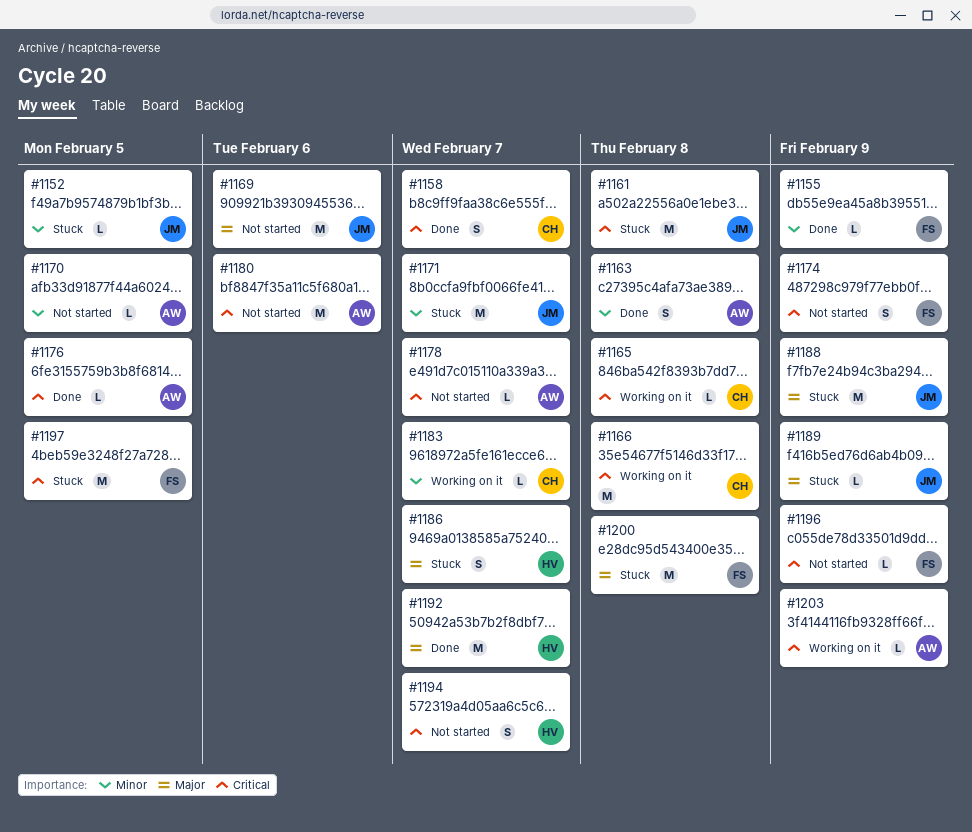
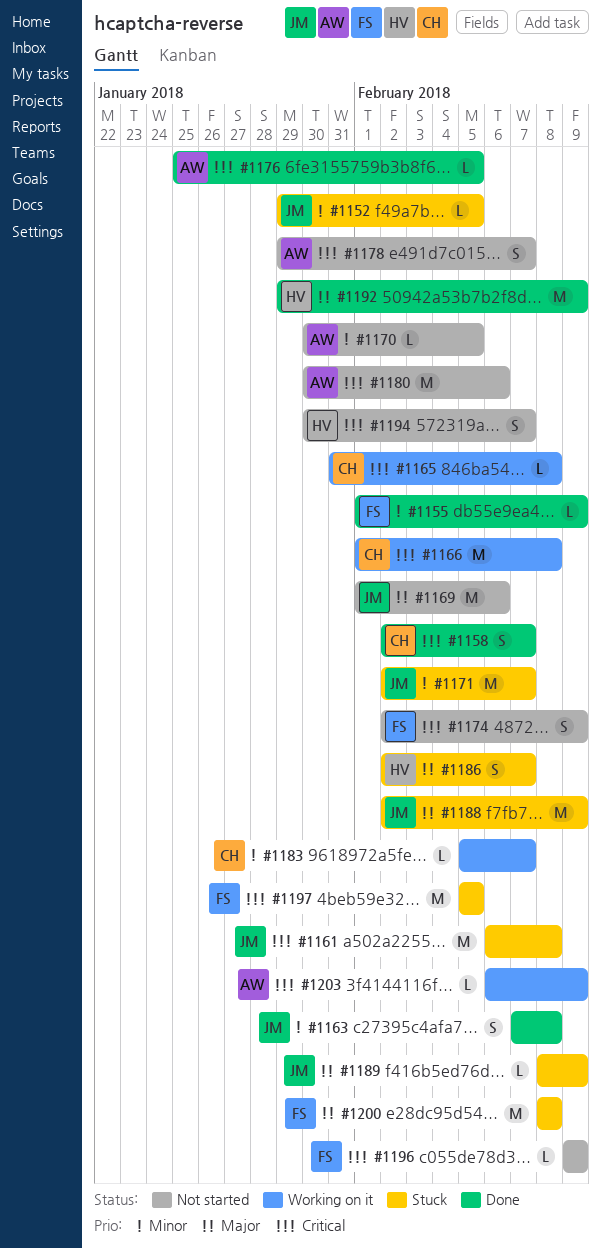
#1163, owner: AW -> JM
#1178, estimate: L -> S
#1192, due: Feb 7 -> Feb 9

